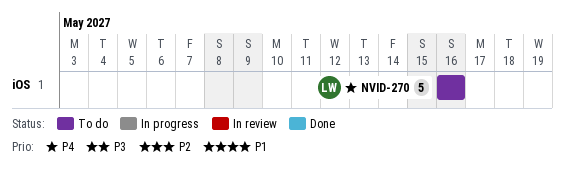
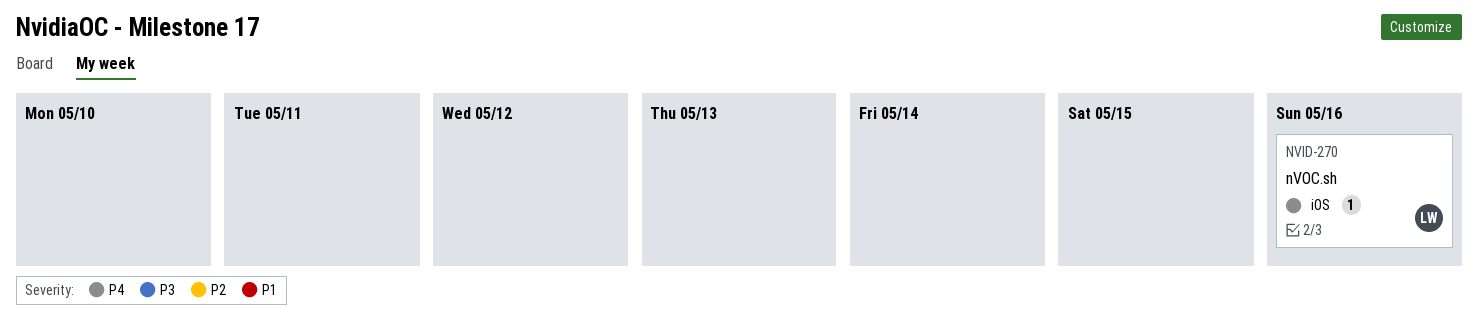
NVID-270, estimate: 5 -> 1

